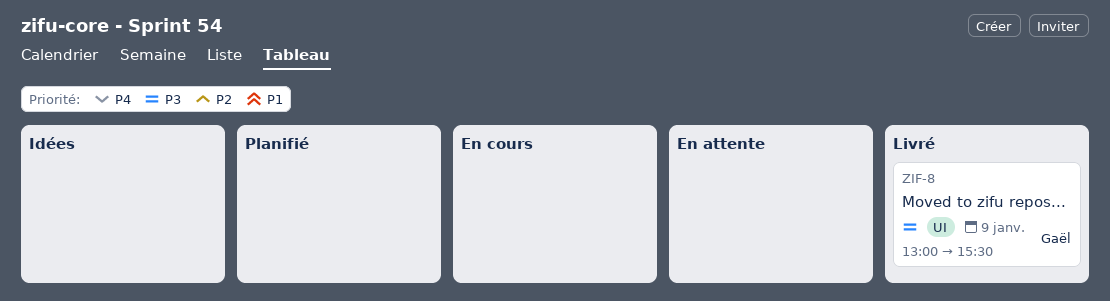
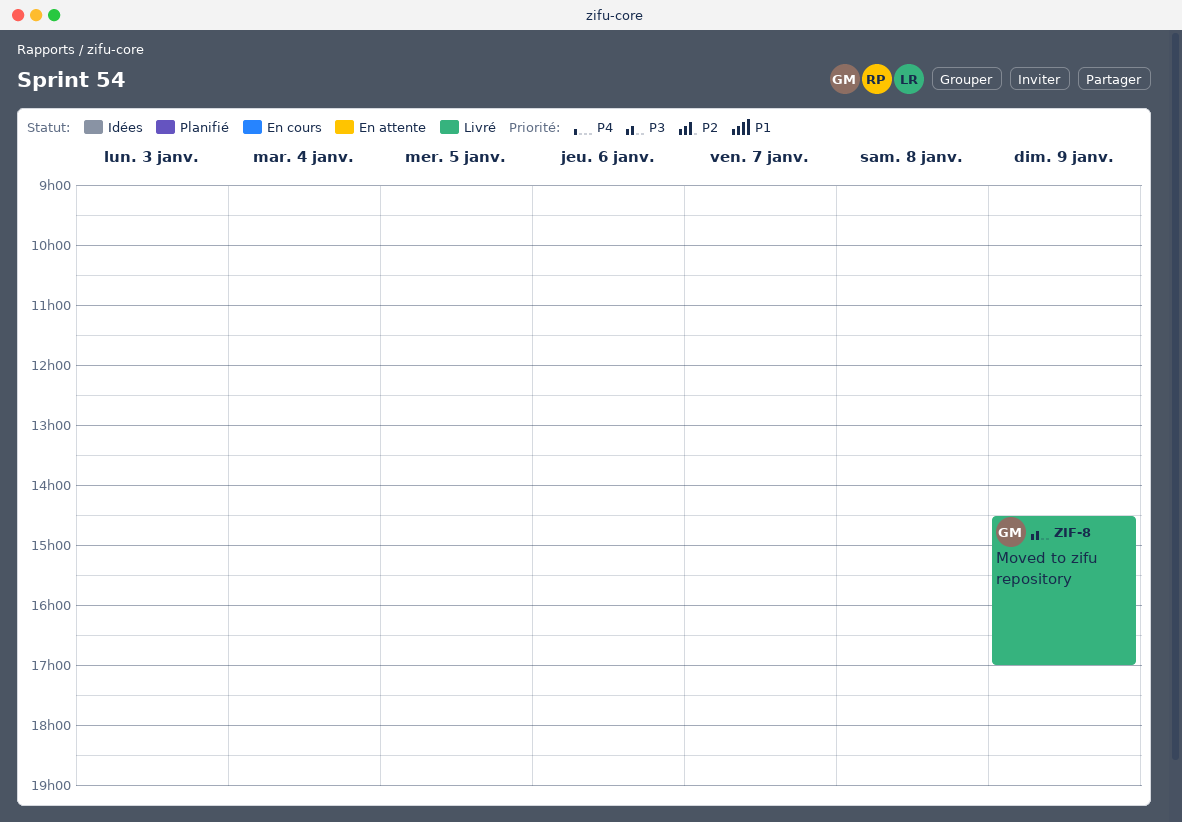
ZIF-8, begins: 13:00 -> 14:30
ZIF-8, ends: 15:30 -> 17:00

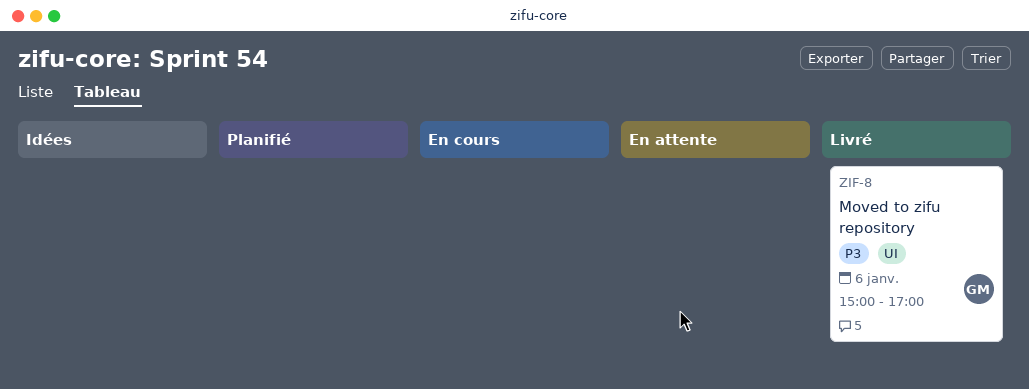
ZIF-8, day: Jan 9 -> Jan 6
ZIF-8, begins: 14:30 -> 15:00

